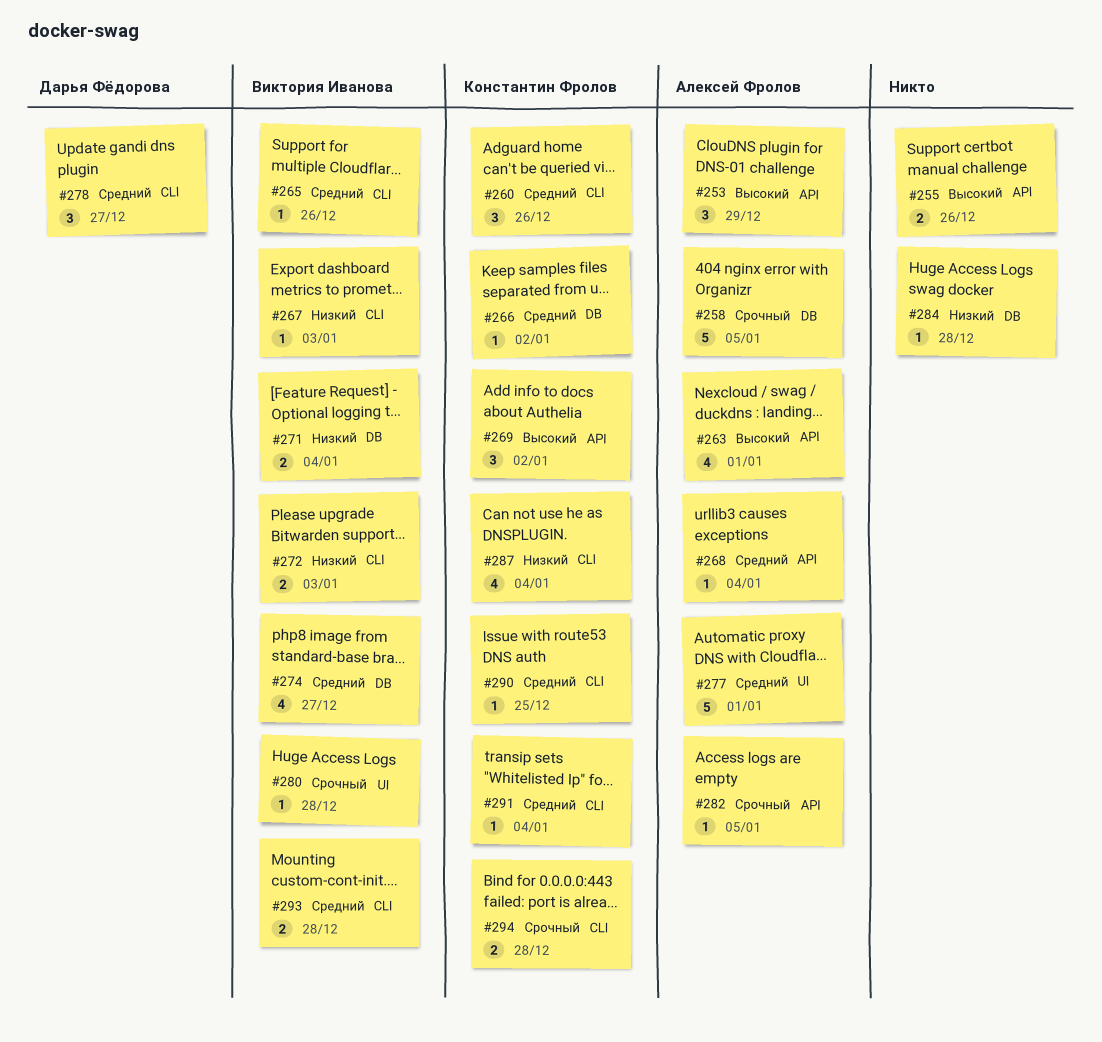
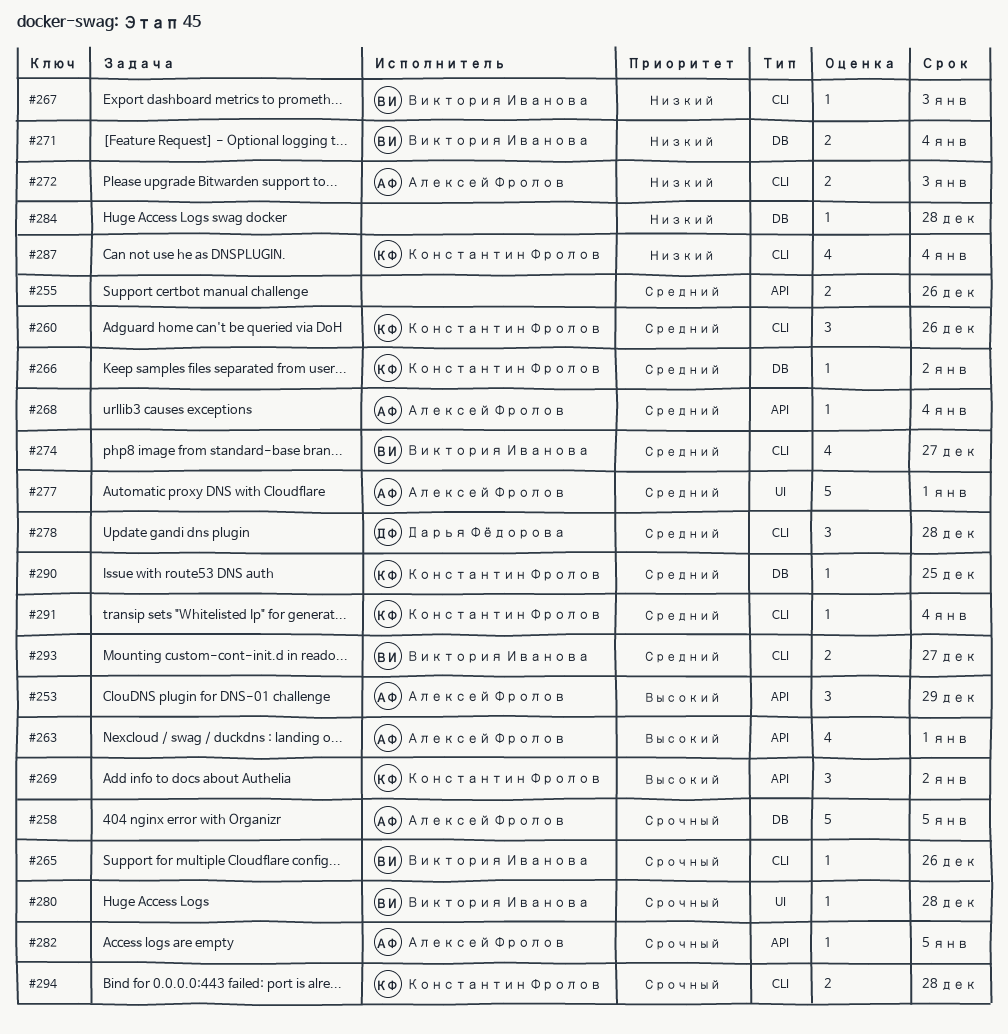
#255, priority: Высокий -> Средний
#265, priority: Средний -> Срочный
#272, owner: Виктория Иванова -> Алексей Фролов
#274, label: DB -> CLI
#278, due: Dec 27 -> Dec 28
#290, label: CLI -> DB
#293, due: Dec 28 -> Dec 27

